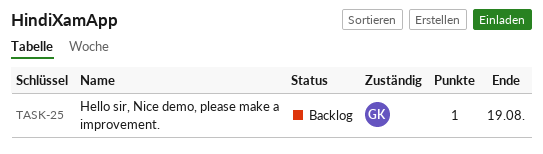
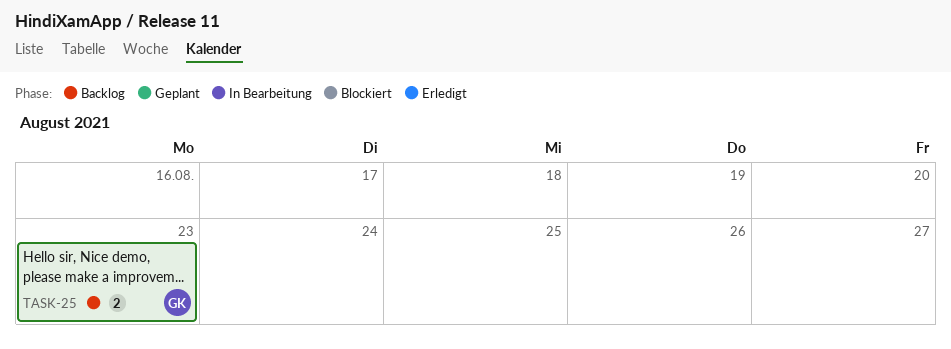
TASK-25, estimate: 1 -> 2
TASK-25, due: Aug 19 -> Aug 23

